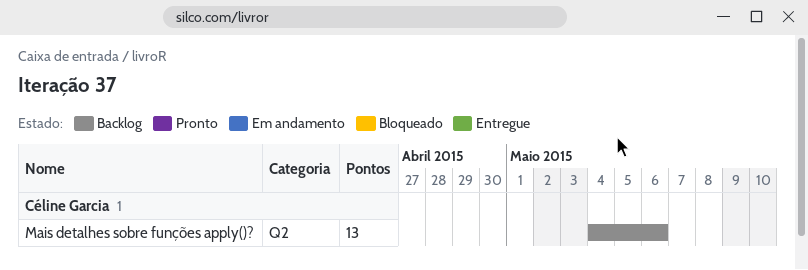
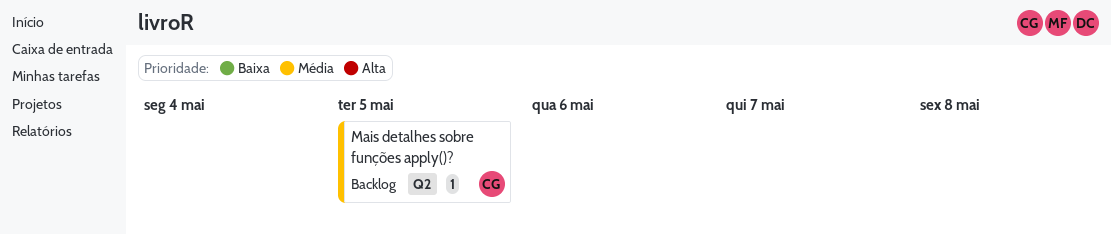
Mais detalhes sobre funções apply()?, estimate: 13 -> 1
Mais detalhes sobre funções apply()?, due: May 6 -> May 5

